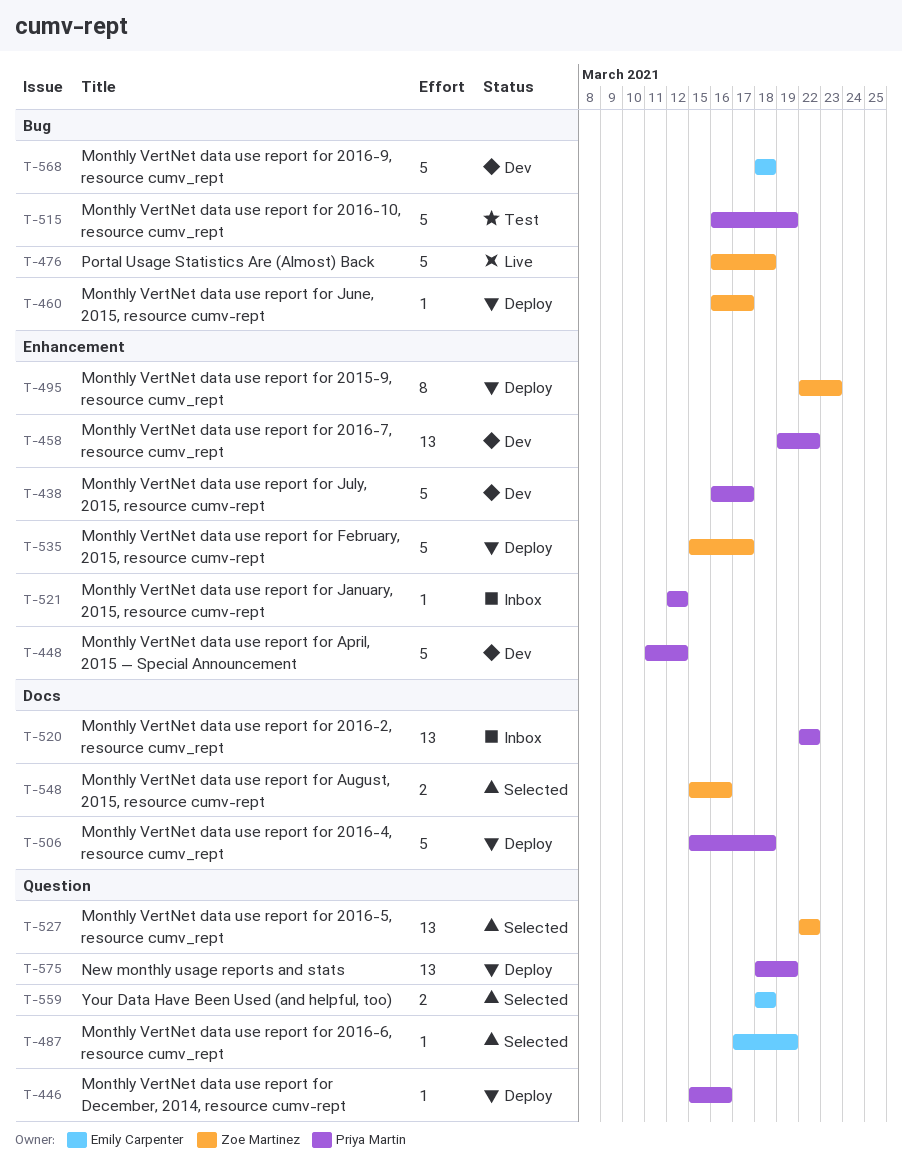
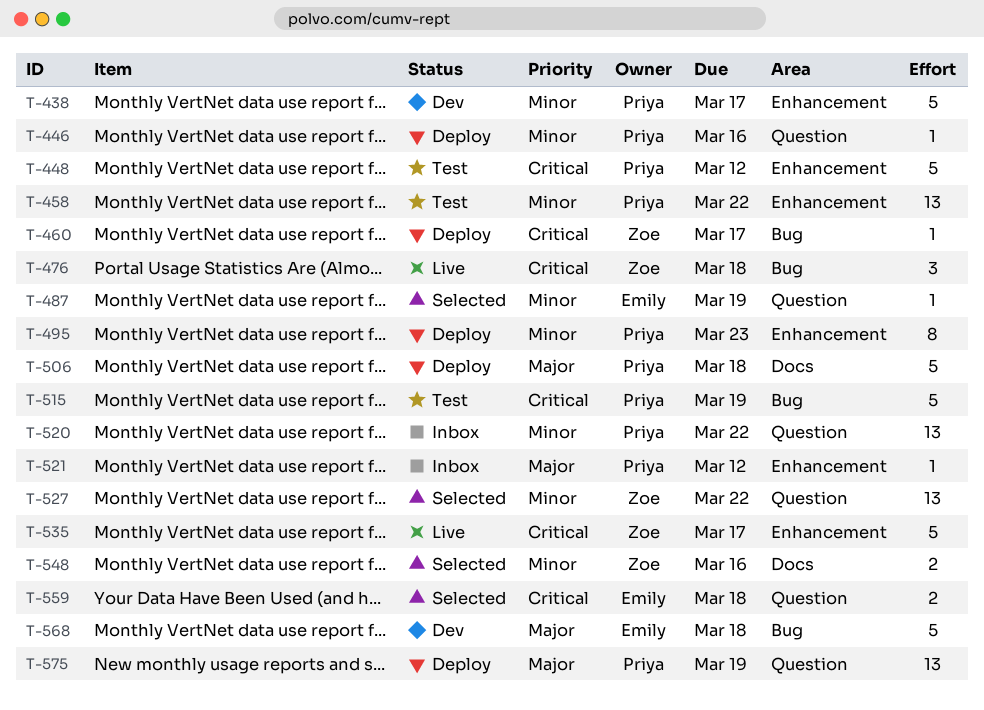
T-448, status: Dev -> Test
T-458, status: Dev -> Test
T-476, estimate: 5 -> 3
T-495, owner: Zoe Martinez -> Priya Martin
T-520, label: Docs -> Question
T-535, status: Deploy -> Live

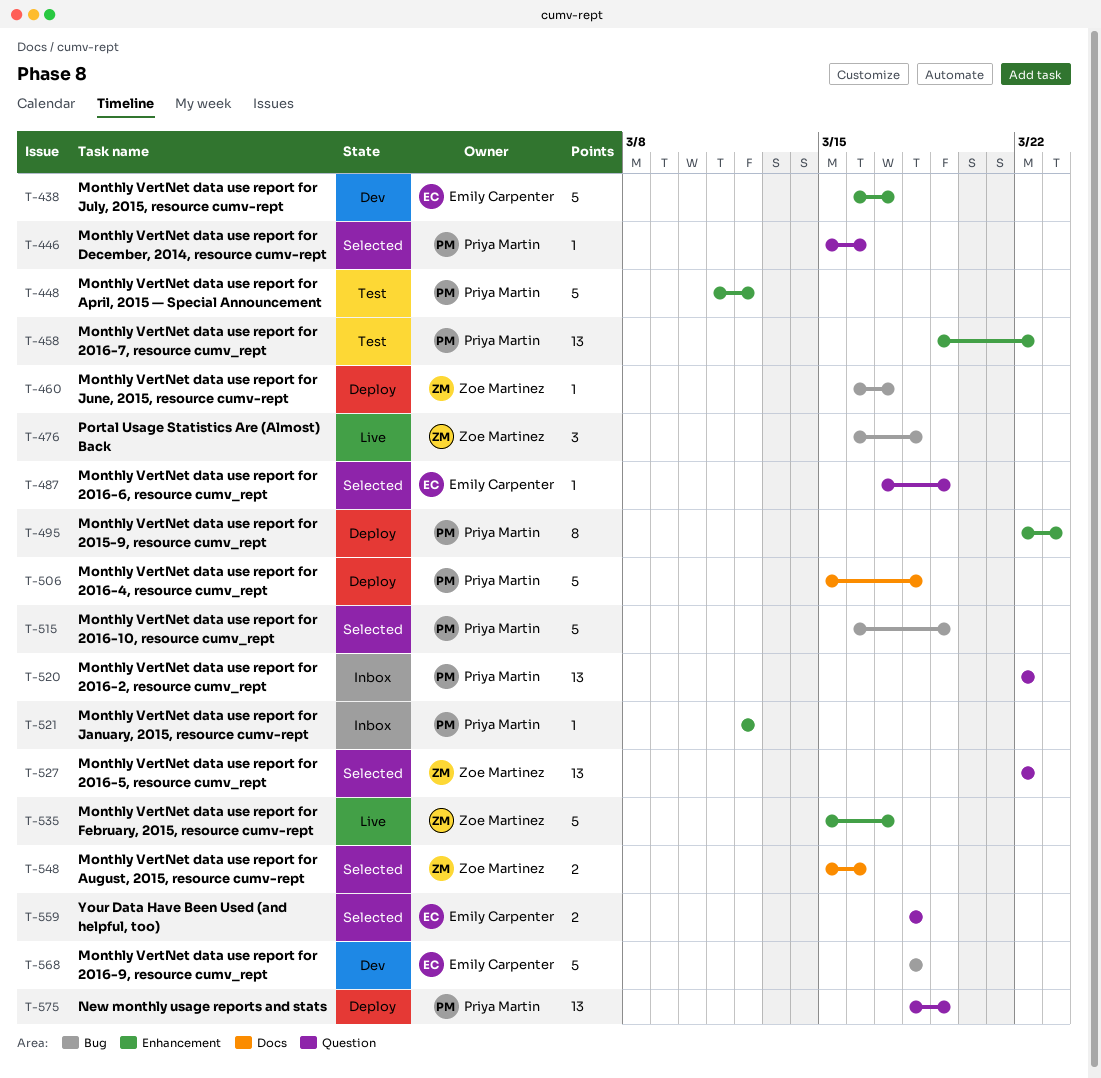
T-438, owner: Priya Martin -> Emily Carpenter
T-446, status: Deploy -> Selected
T-515, status: Test -> Selected

